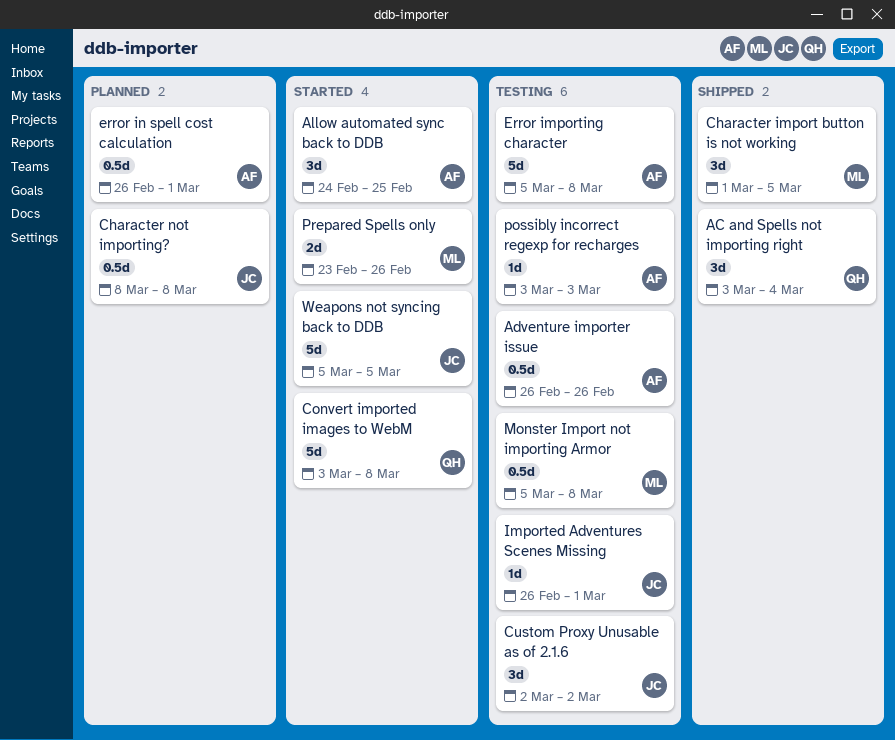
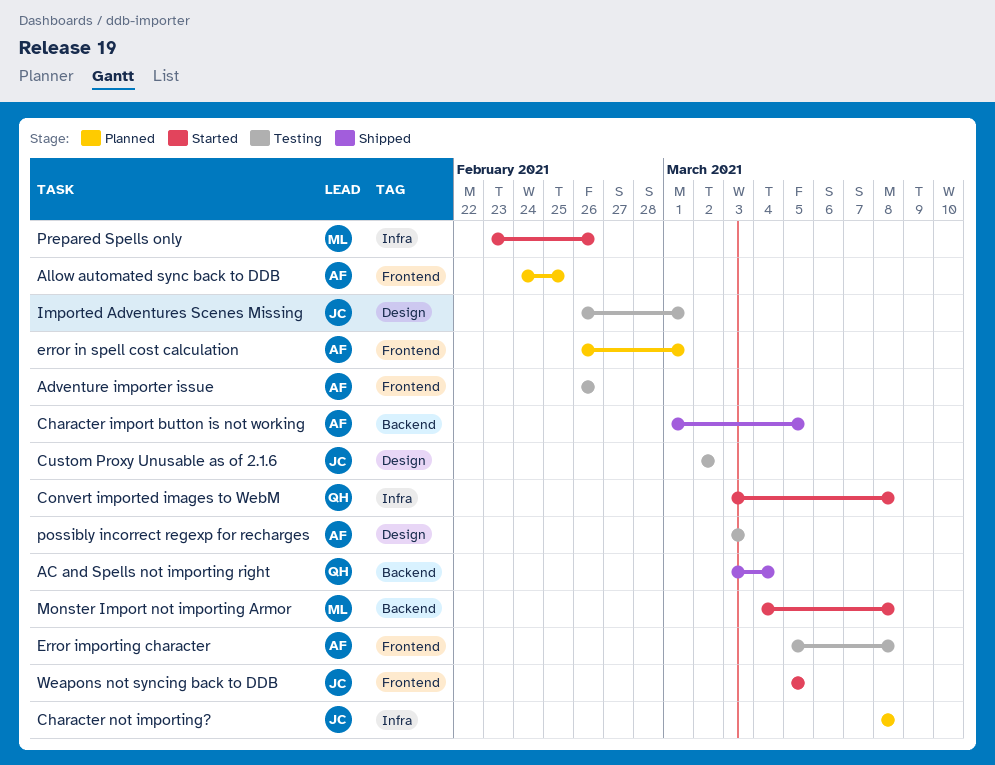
Allow automated sync back to DDB, status: Started -> Planned
Character import button is not working, owner: ML -> AF
Monster Import not importing Armor, status: Testing -> Started
Monster Import not importing Armor, start: Mar 5 -> Mar 4

